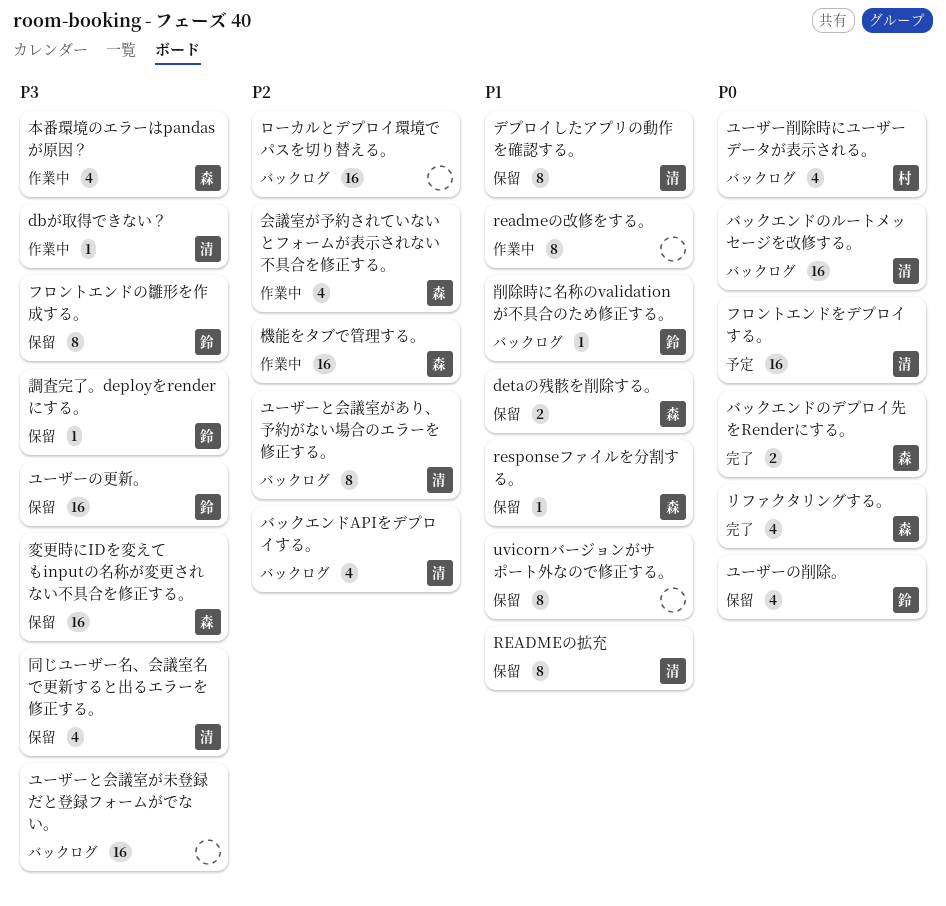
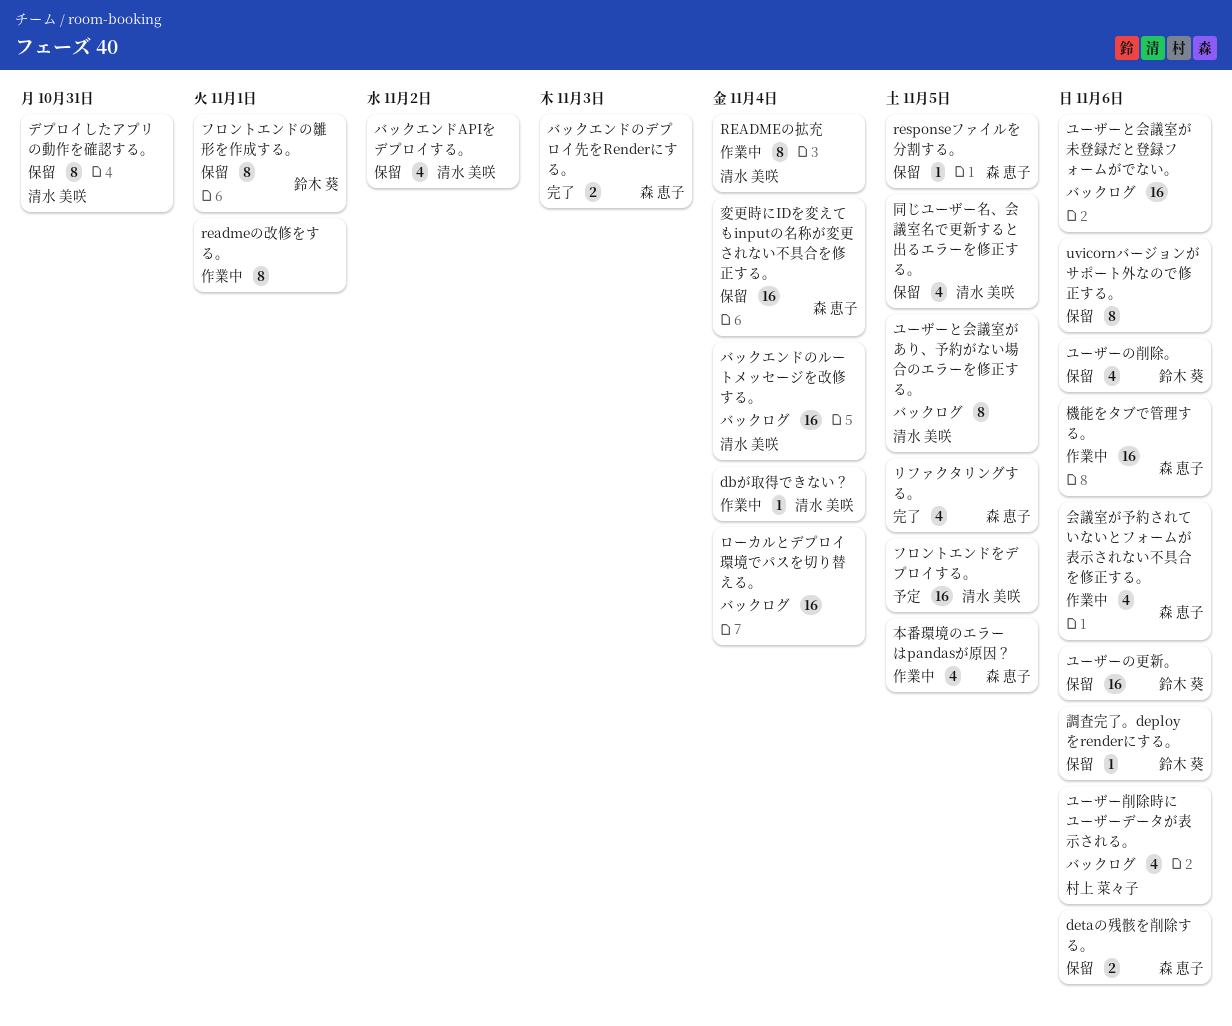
READMEの拡充, status: 保留 -> 作業中
バックエンドAPIをデプロイする。, status: バックログ -> 保留
削除時に名称のvalidationが不具合のため修正する。: present -> none

